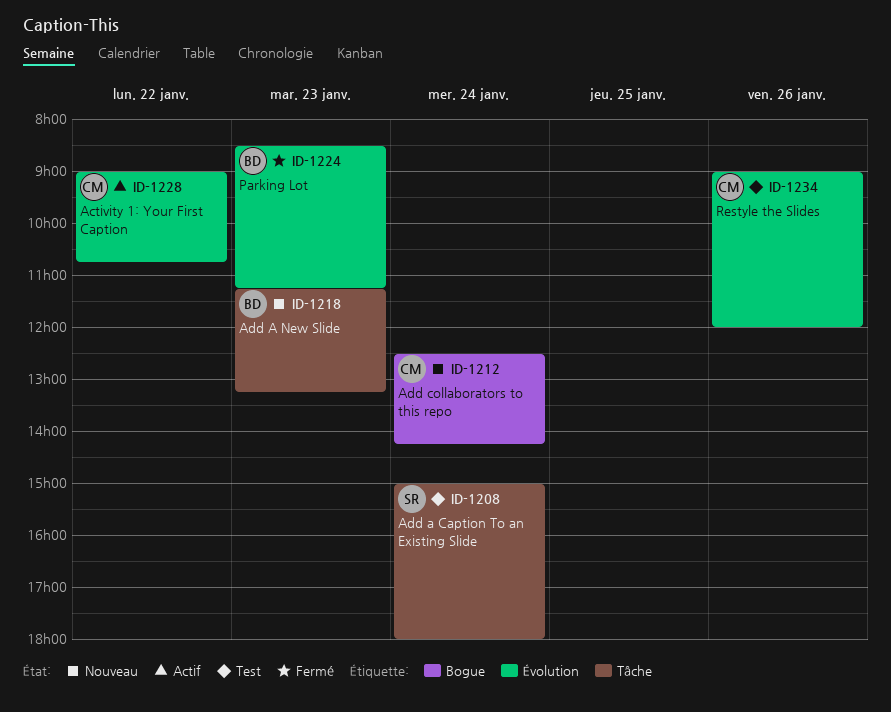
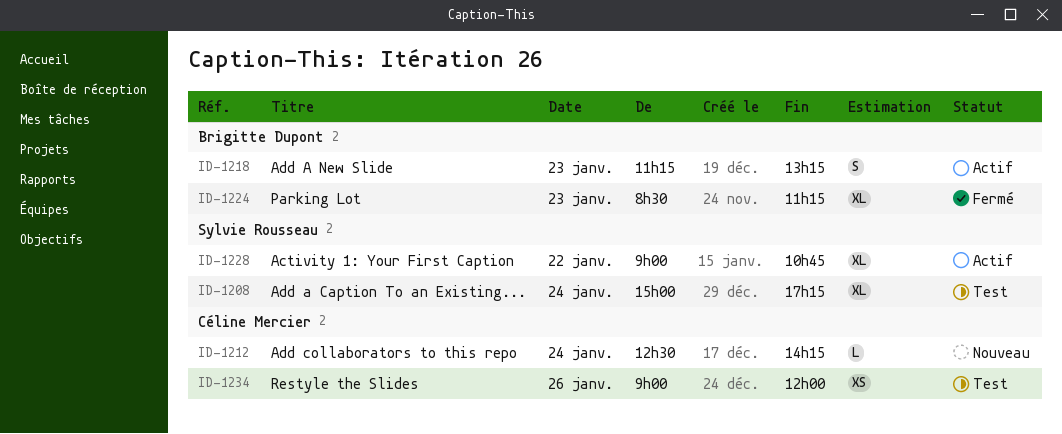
ID-1208, ends: 18:00 -> 17:15
ID-1218, status: Nouveau -> Actif
ID-1228, owner: Céline Mercier -> Sylvie Rousseau

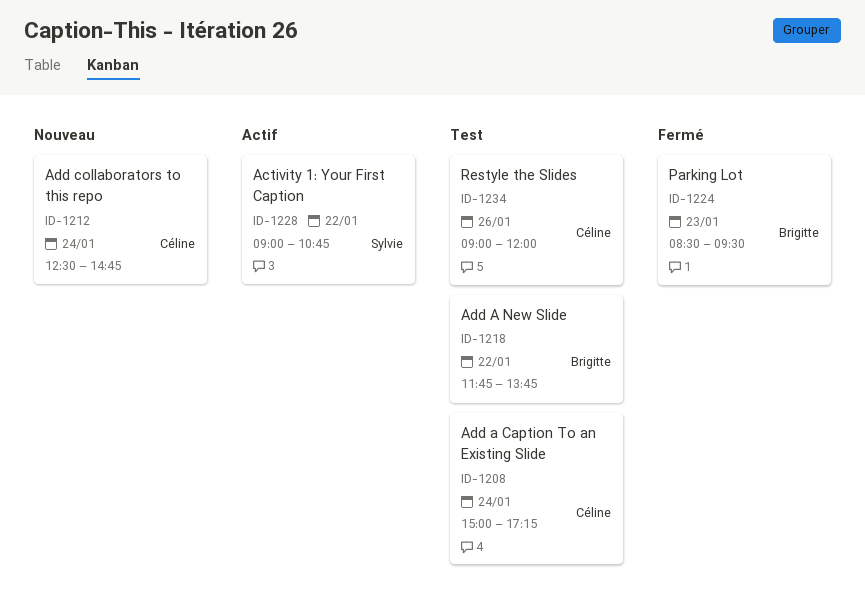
ID-1208, owner: Sylvie Rousseau -> Céline Mercier
ID-1212, ends: 14:15 -> 14:45
ID-1218, status: Actif -> Test
ID-1218, day: Jan 23 -> Jan 22
ID-1218, begins: 11:15 -> 11:45
ID-1218, ends: 13:15 -> 13:45
ID-1224, ends: 11:15 -> 09:30

